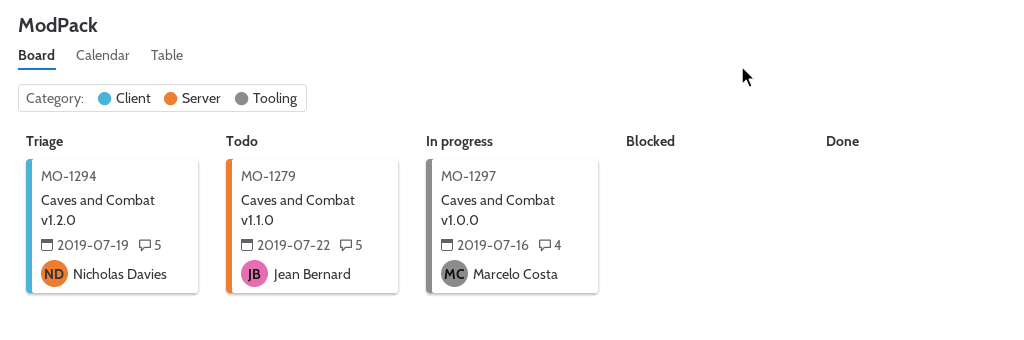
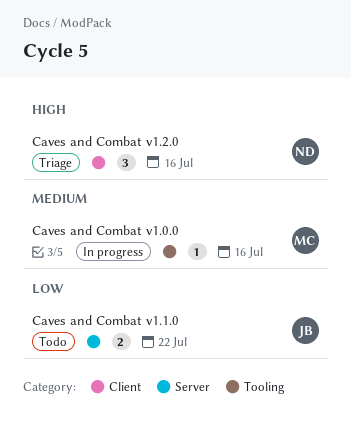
Caves and Combat v1.2.0, due: Jul 19 -> Jul 16

